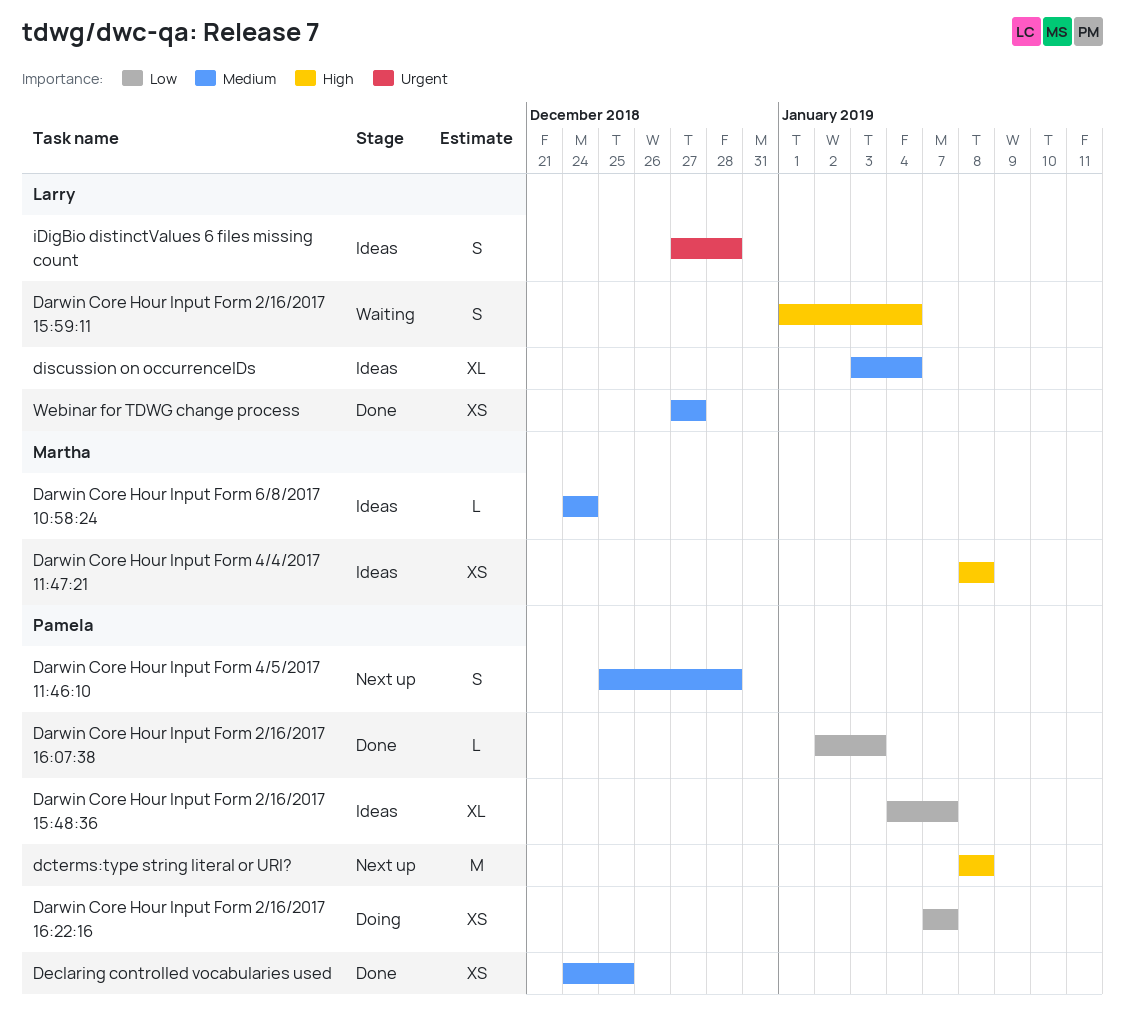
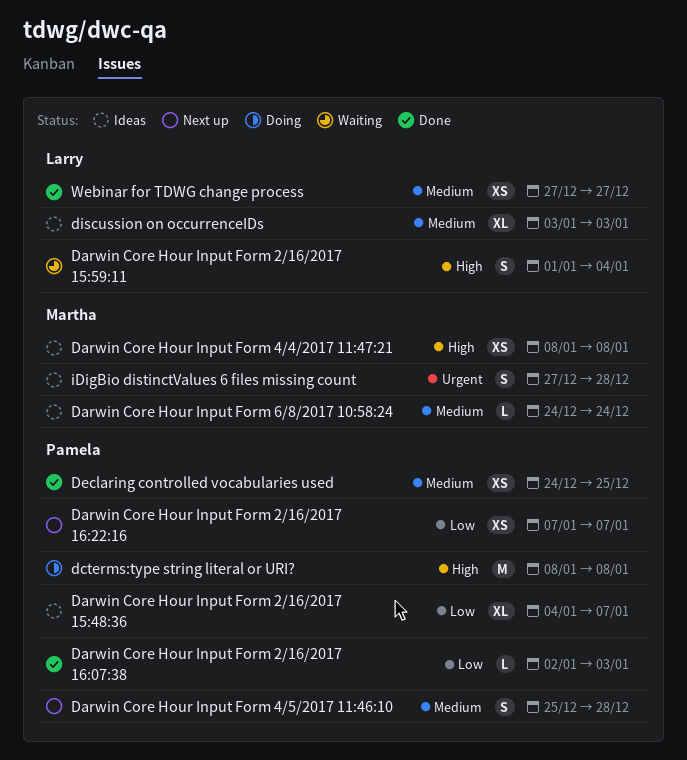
Darwin Core Hour Input Form 2/16/2017 16:22:16, status: Doing -> Next up
dcterms:type string literal or URI?, status: Next up -> Doing
discussion on occurrenceIDs, due: Jan 4 -> Jan 3
iDigBio distinctValues 6 files missing count, owner: Larry -> Martha

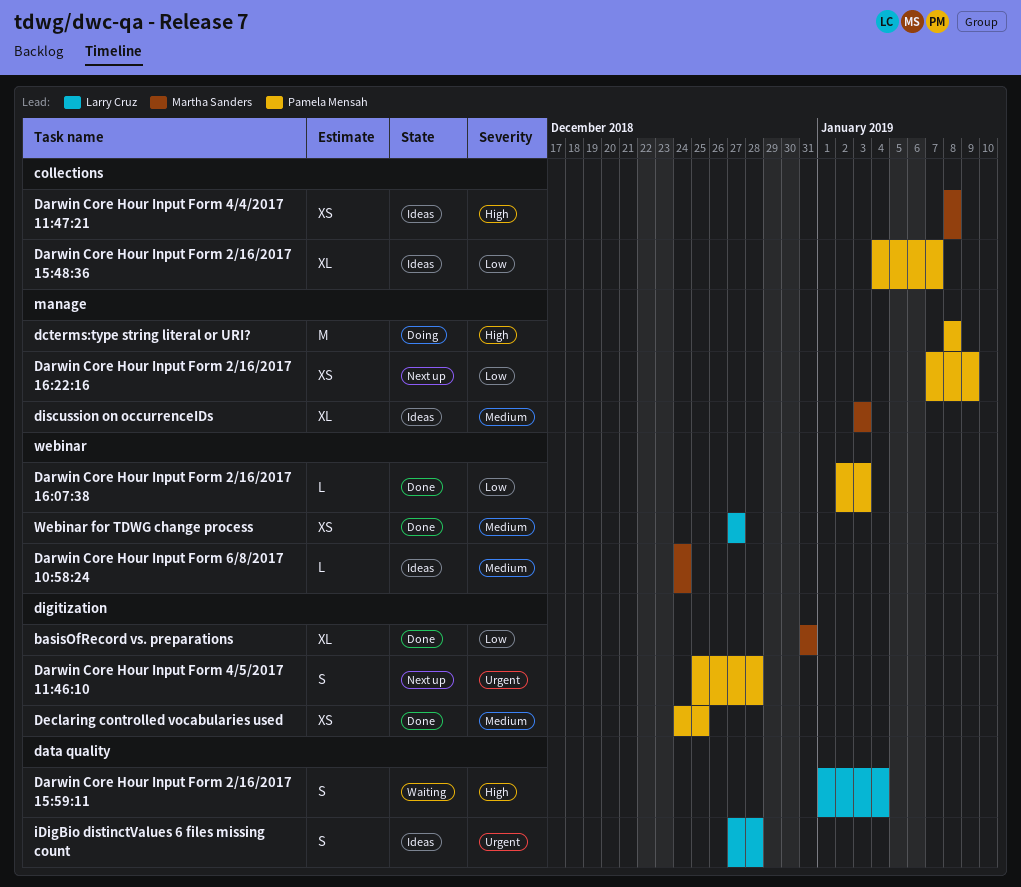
basisOfRecord vs. preparations: none -> present
Darwin Core Hour Input Form 2/16/2017 16:22:16, due: Jan 7 -> Jan 9
Darwin Core Hour Input Form 4/5/2017 11:46:10, priority: Medium -> Urgent
discussion on occurrenceIDs, owner: Larry Cruz -> Martha Sanders
iDigBio distinctValues 6 files missing count, owner: Martha Sanders -> Larry Cruz

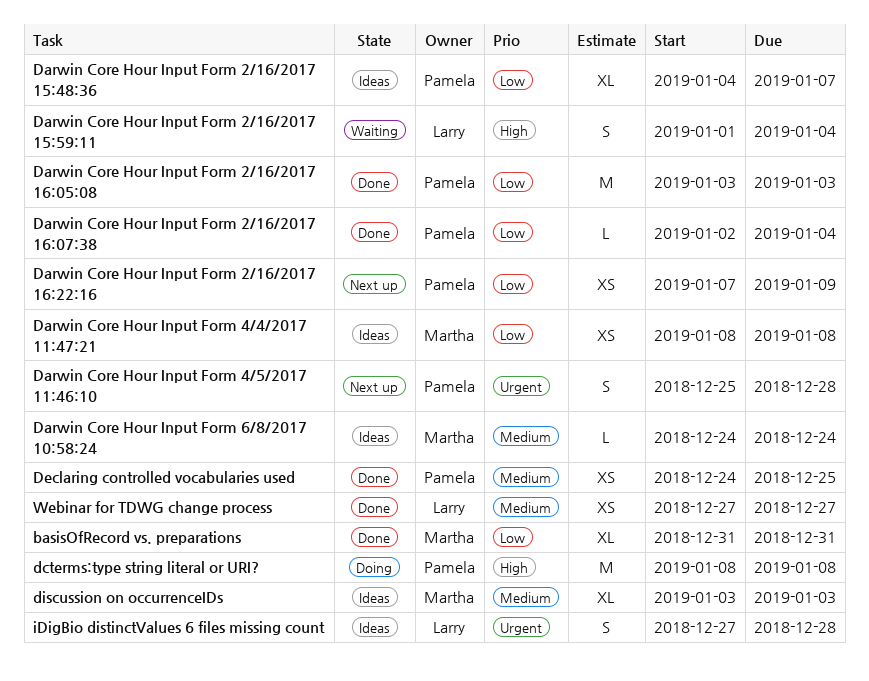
Darwin Core Hour Input Form 2/16/2017 16:05:08: none -> present
Darwin Core Hour Input Form 2/16/2017 16:07:38, due: Jan 3 -> Jan 4
Darwin Core Hour Input Form 4/4/2017 11:47:21, priority: High -> Low

